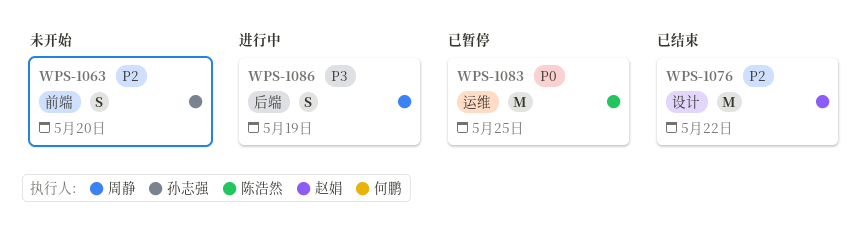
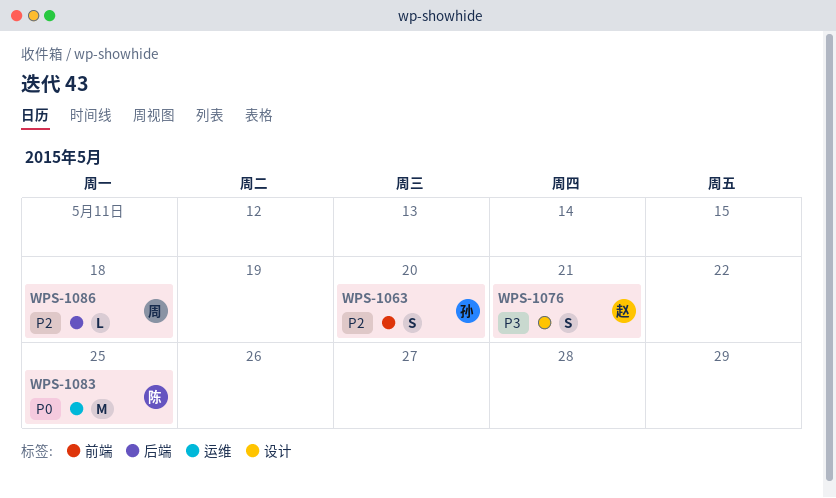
WPS-1076, priority: P2 -> P3
WPS-1076, estimate: M -> S
WPS-1076, due: May 22 -> May 21
WPS-1086, priority: P3 -> P2
WPS-1086, estimate: S -> L
WPS-1086, due: May 19 -> May 18

